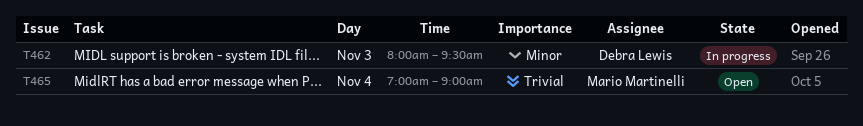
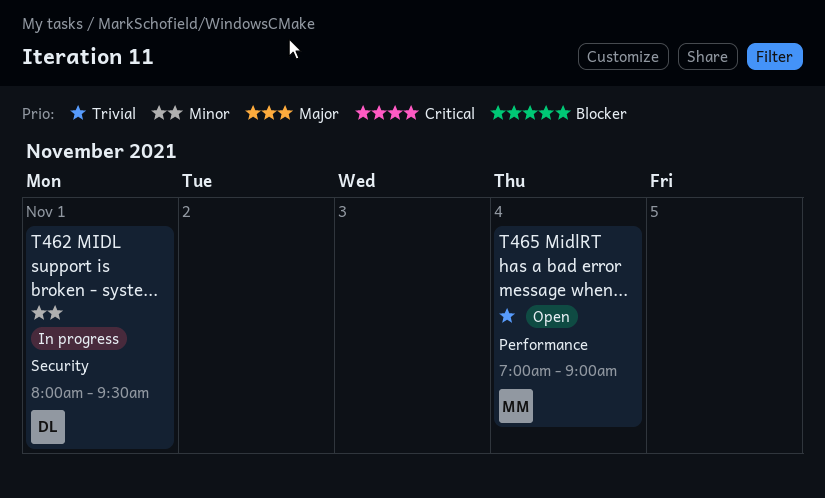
T462, day: Nov 3 -> Nov 1

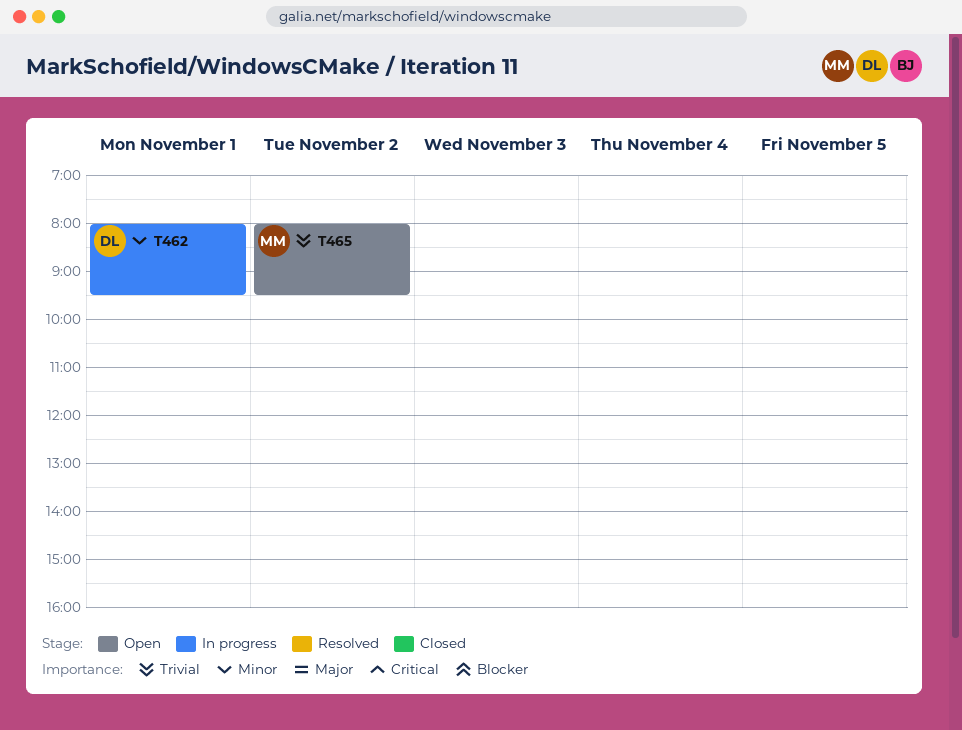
T465, day: Nov 4 -> Nov 2
T465, begins: 07:00 -> 08:00
T465, ends: 09:00 -> 09:30

